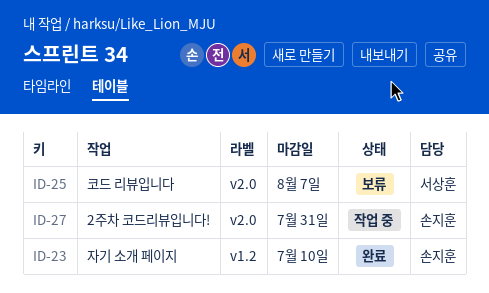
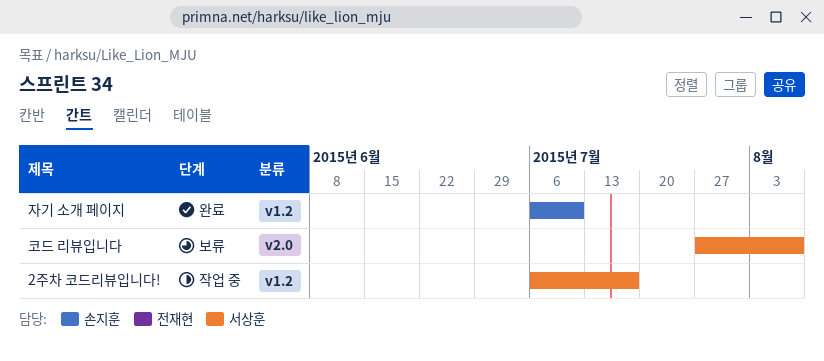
2주차 코드리뷰입니다!, owner: 손지훈 -> 서상훈
2주차 코드리뷰입니다!, label: v2.0 -> v1.2
2주차 코드리뷰입니다!, due: Jul 31 -> Jul 17

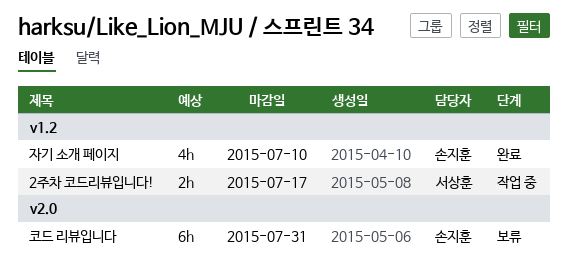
코드 리뷰입니다, owner: 서상훈 -> 손지훈
코드 리뷰입니다, due: Aug 7 -> Jul 31

